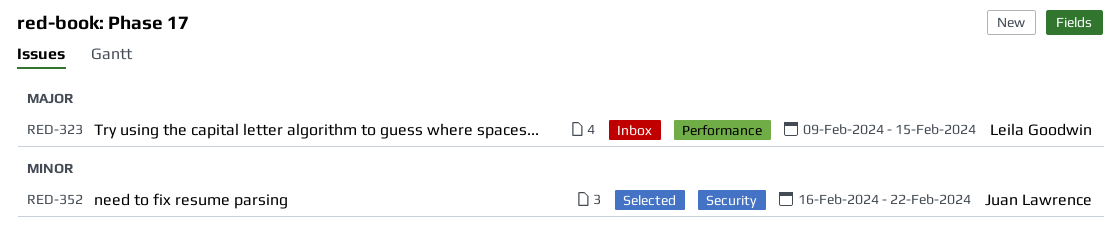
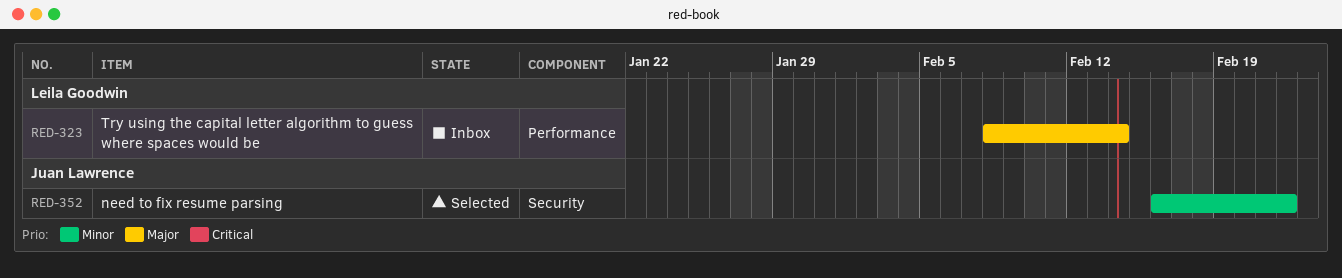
RED-323, start: Feb 9 -> Feb 8
RED-323, due: Feb 15 -> Feb 14

